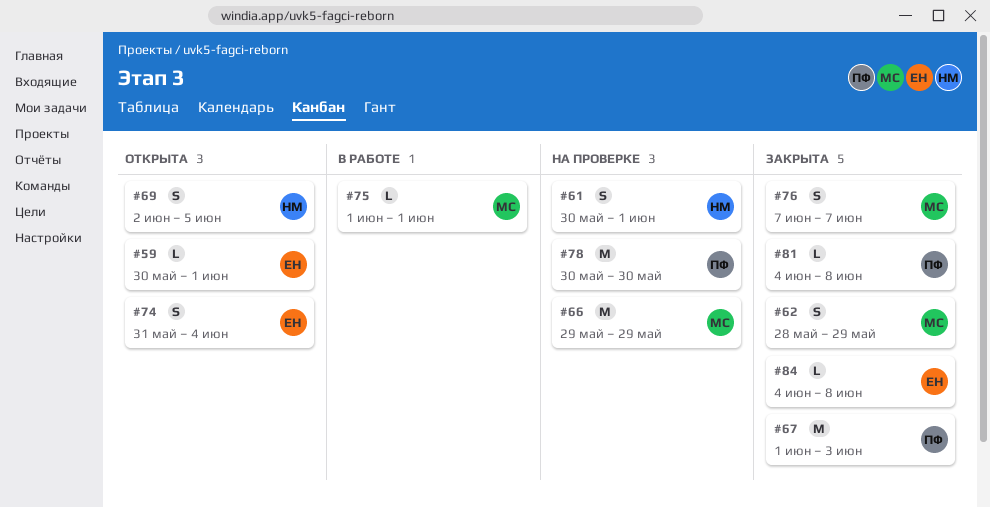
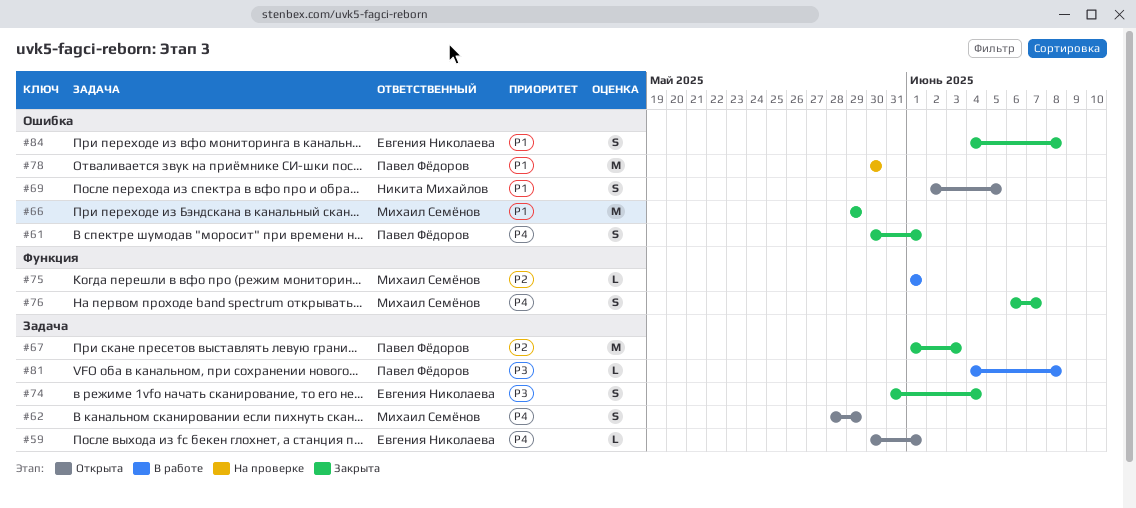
#61, status: На проверке -> Закрыта
#61, owner: Никита Михайлов -> Павел Фёдоров
#62, status: Закрыта -> Открыта
#66, status: На проверке -> Закрыта
#74, status: Открыта -> Закрыта
#76, start: Jun 7 -> Jun 6
#81, status: Закрыта -> В работе
#84, estimate: L -> S

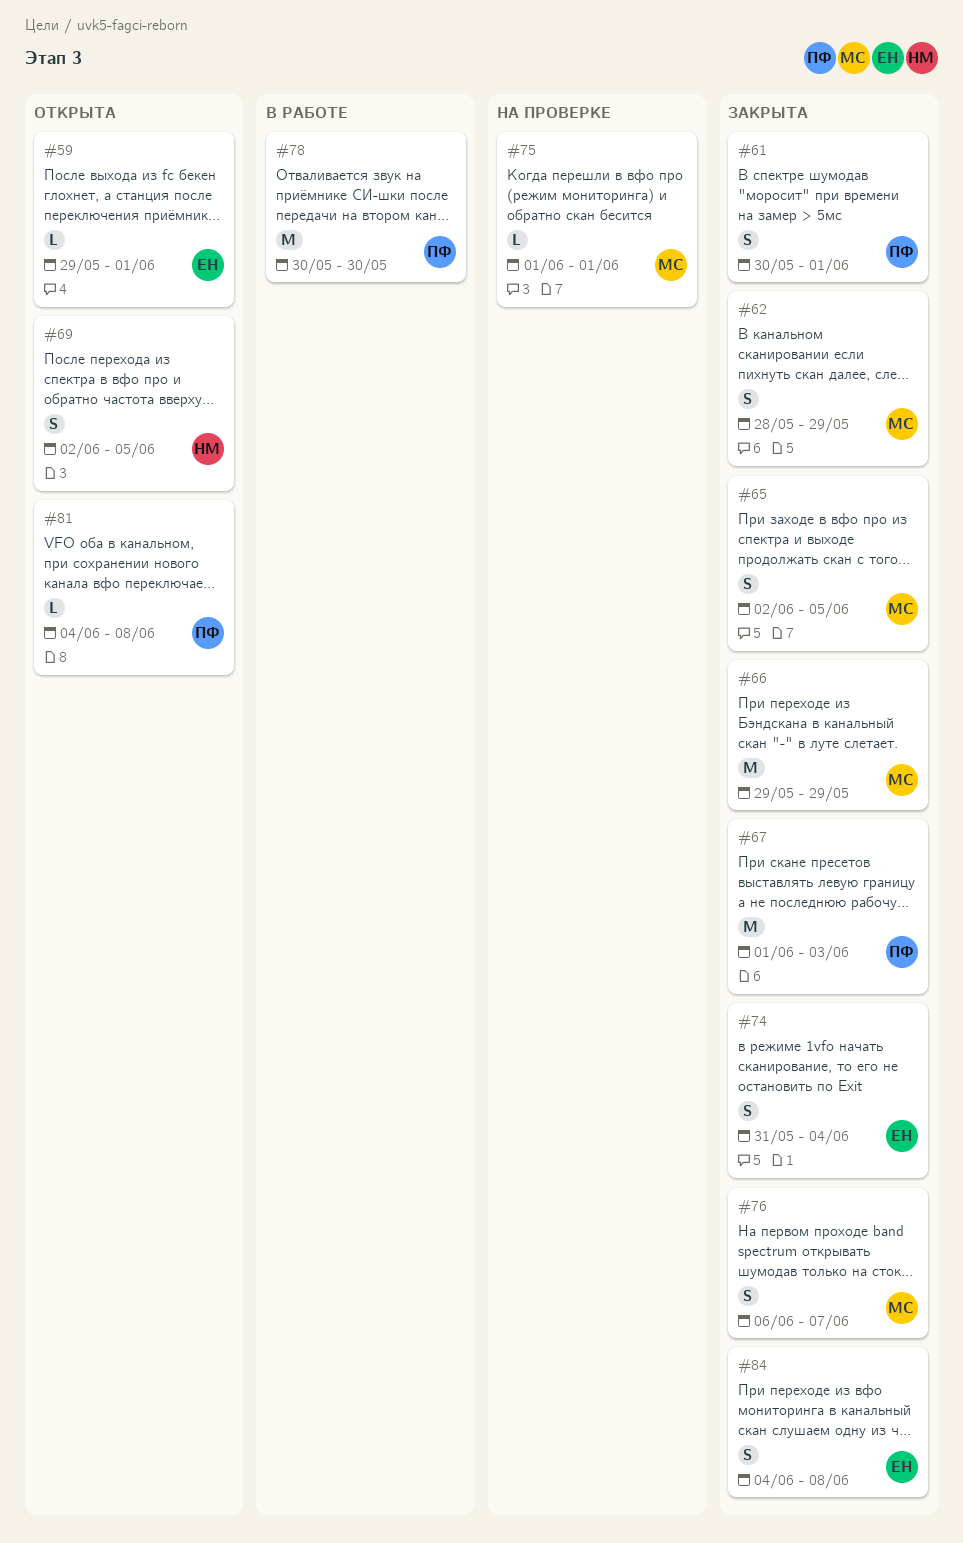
#59, start: May 30 -> May 29
#62, status: Открыта -> Закрыта
#65: none -> present
#75, status: В работе -> На проверке
#78, status: На проверке -> В работе
#81, status: В работе -> Открыта

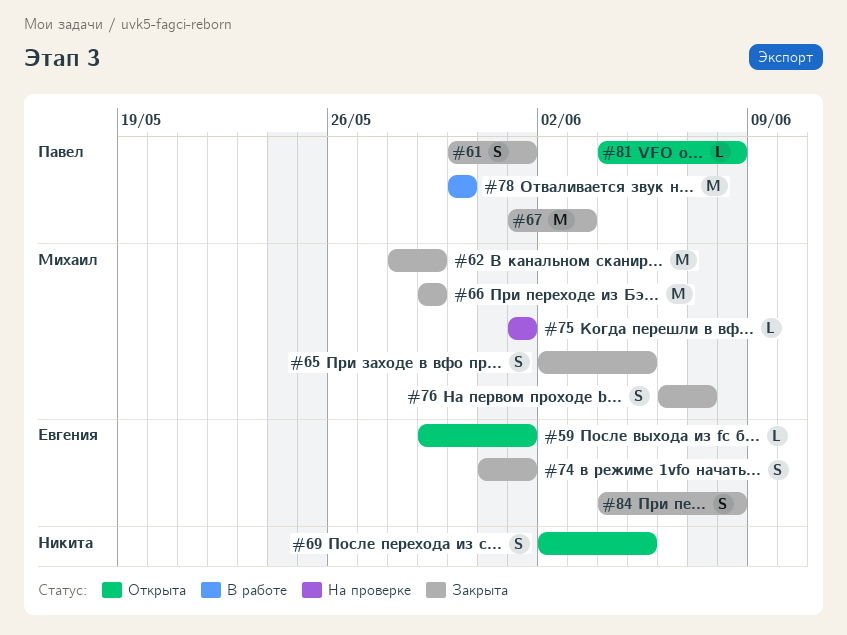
#62, estimate: S -> M
#74, due: Jun 4 -> Jun 1

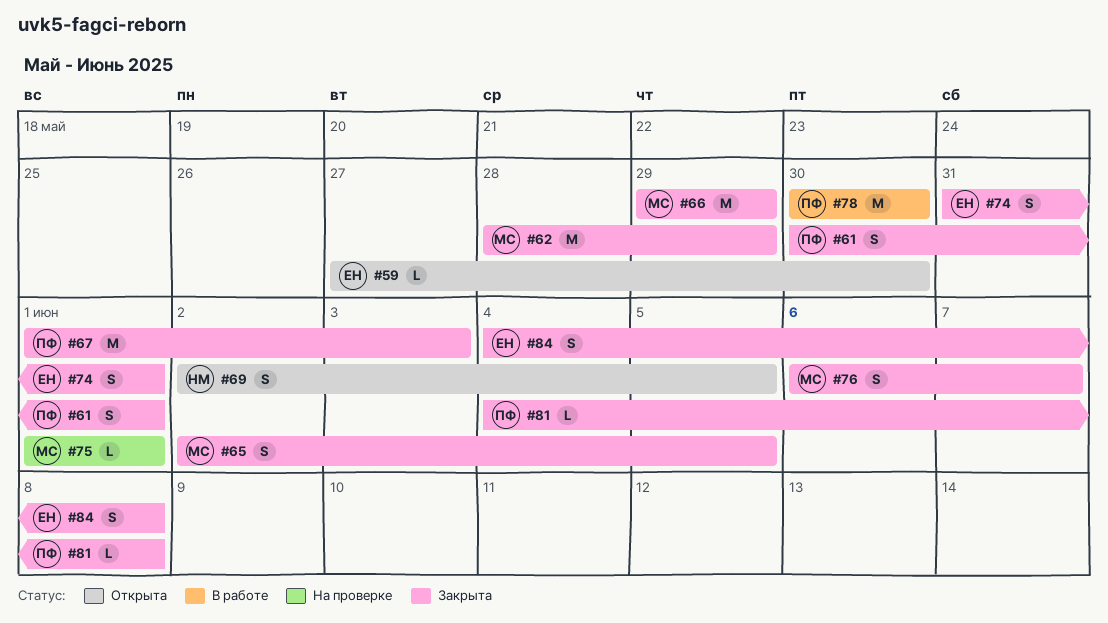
#59, start: May 29 -> May 27
#59, due: Jun 1 -> May 30
#81, status: Открыта -> Закрыта

